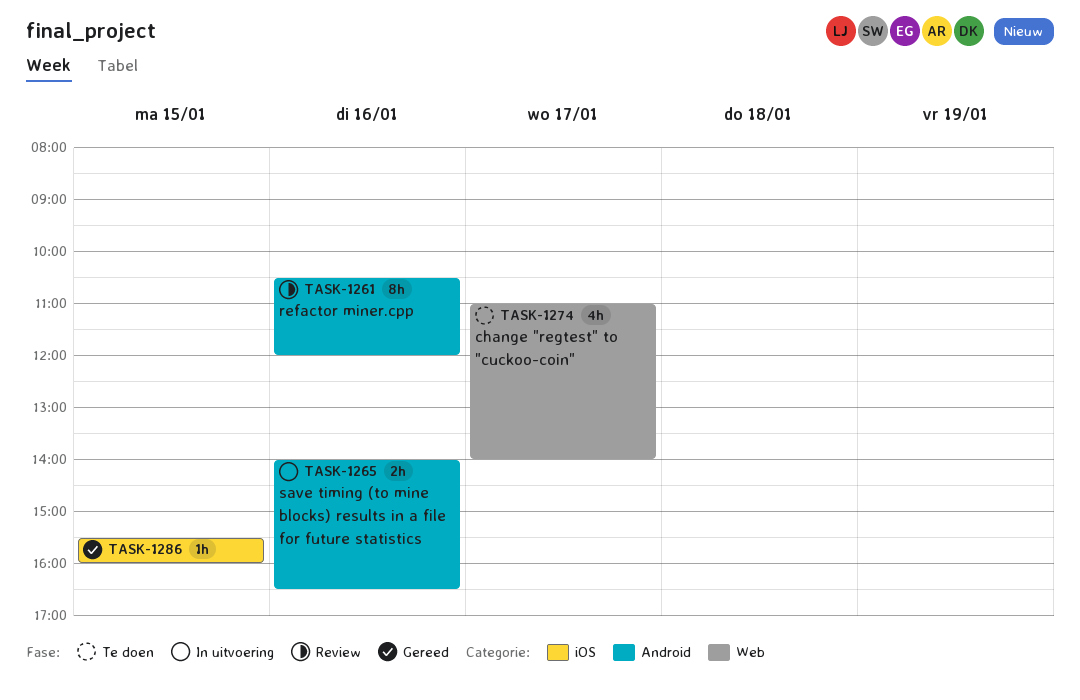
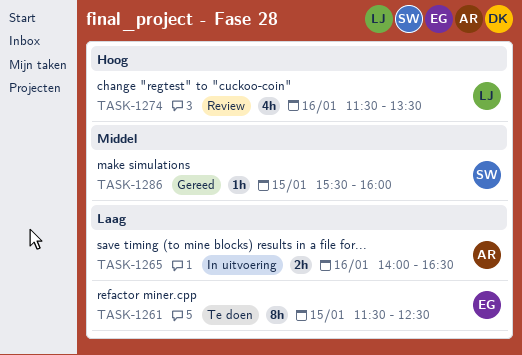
TASK-1261, status: Review -> Te doen
TASK-1261, day: Jan 16 -> Jan 15
TASK-1261, begins: 10:30 -> 11:30
TASK-1261, ends: 12:00 -> 12:30
TASK-1274, status: Te doen -> Review
TASK-1274, day: Jan 17 -> Jan 16
TASK-1274, begins: 11:00 -> 11:30
TASK-1274, ends: 14:00 -> 13:30

